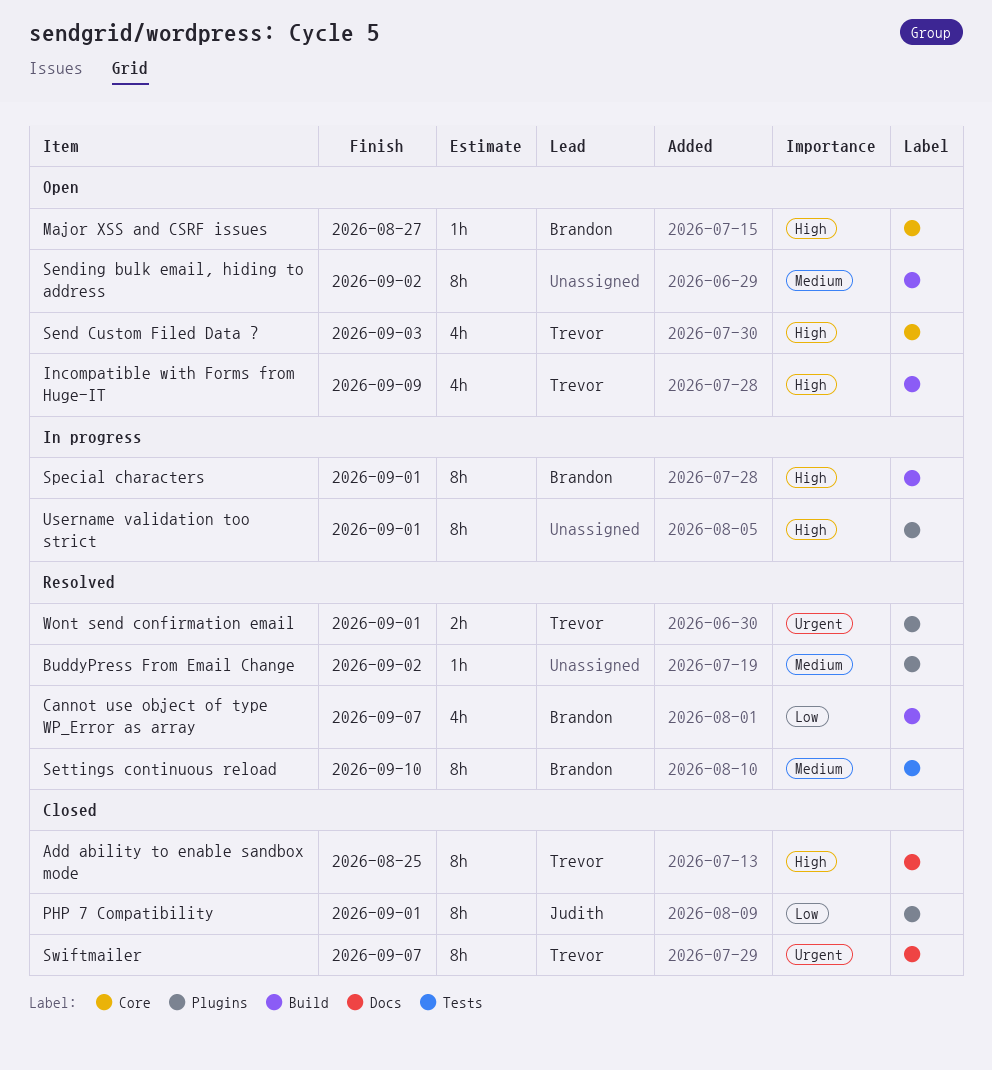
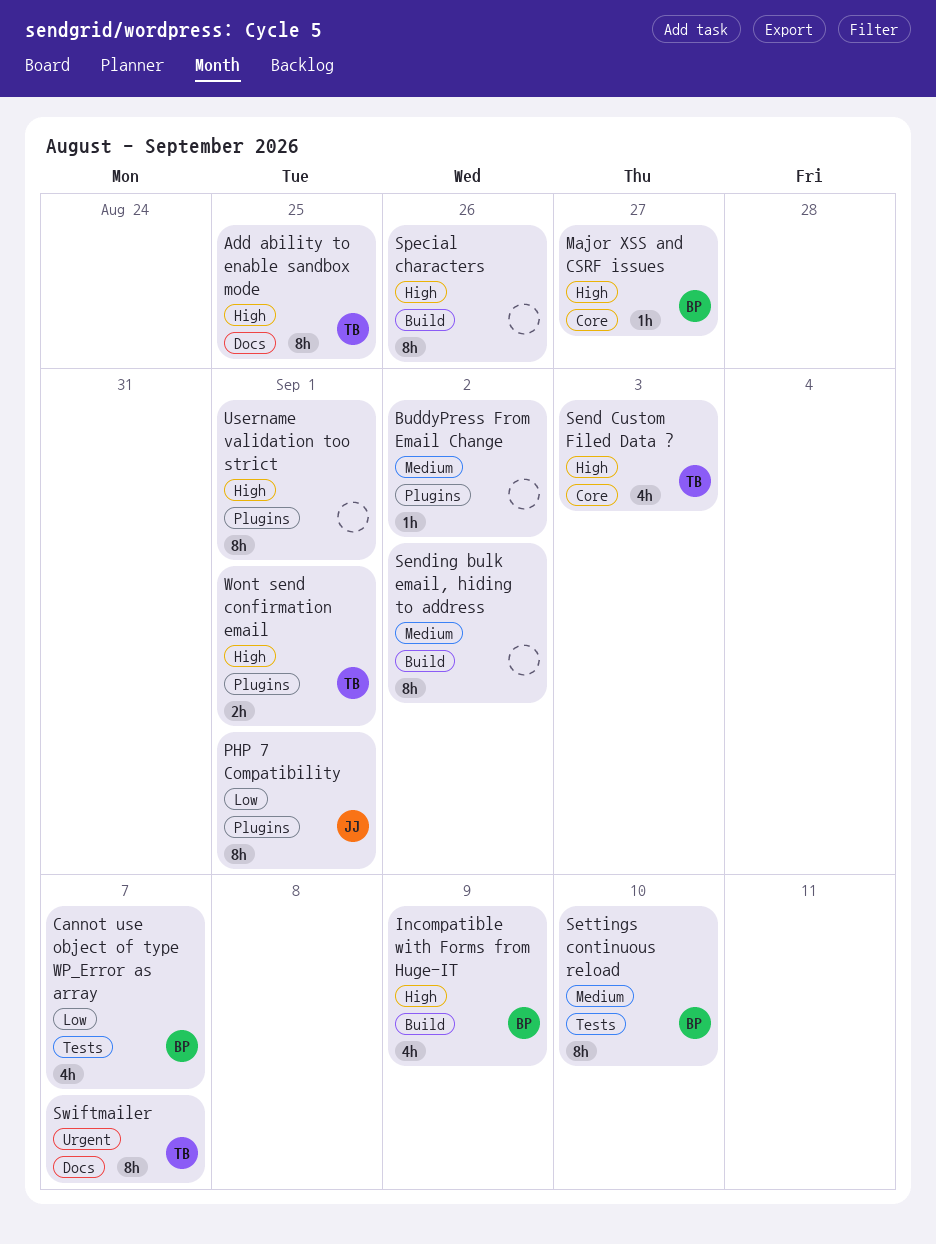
Cannot use object of type WP_Error as array, label: Build -> Tests
Incompatible with Forms from Huge-IT, owner: Trevor -> Brandon
Special characters, owner: Brandon -> none
Special characters, due: Sep 1 -> Aug 26
Wont send confirmation email, priority: Urgent -> High

